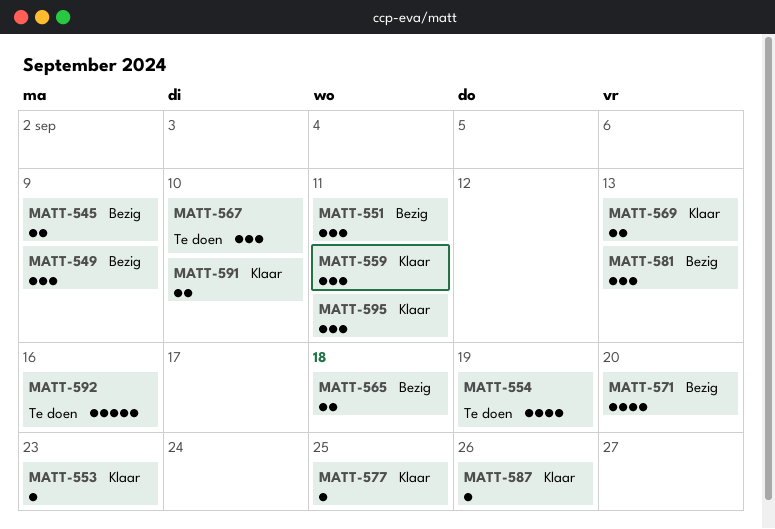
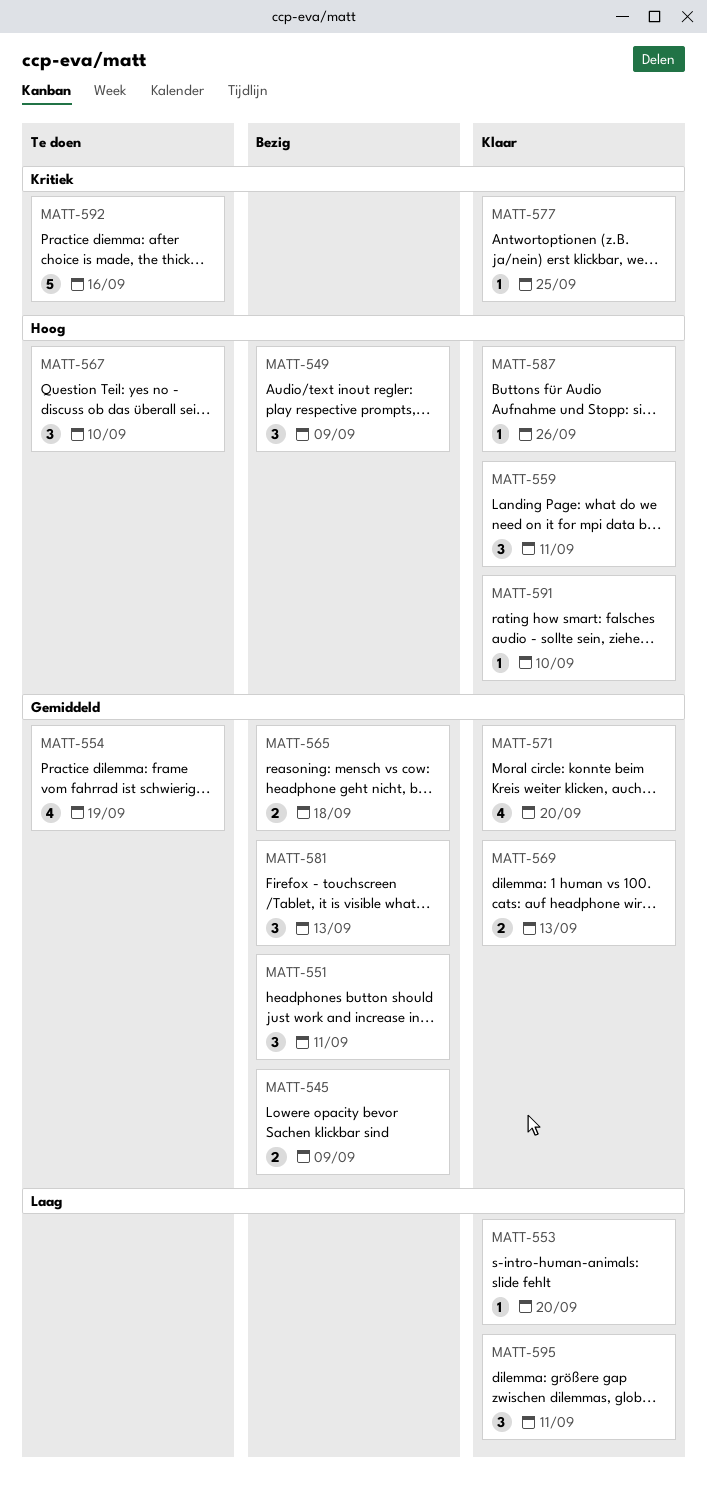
MATT-553, due: Sep 23 -> Sep 20
MATT-571, status: Bezig -> Klaar
MATT-591, estimate: 2 -> 1

